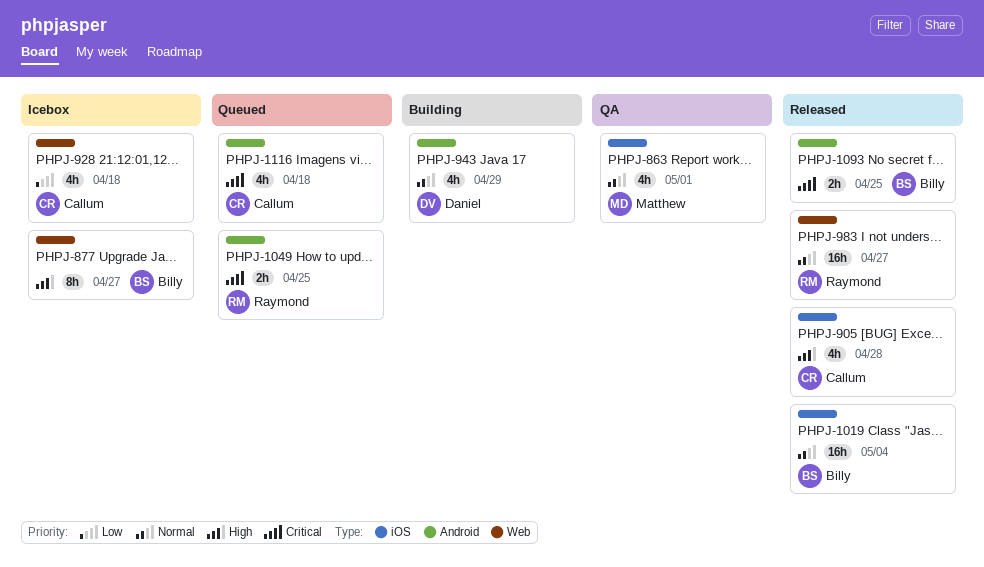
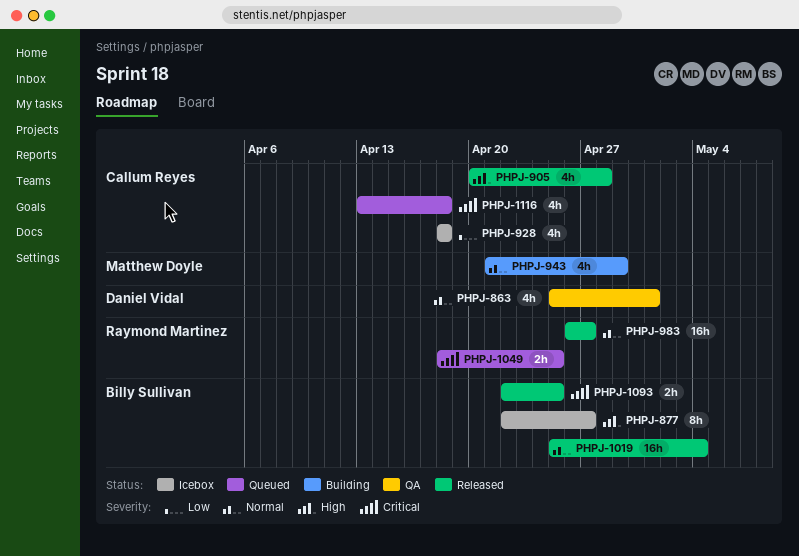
PHPJ-863, owner: Matthew Doyle -> Daniel Vidal
PHPJ-943, owner: Daniel Vidal -> Matthew Doyle

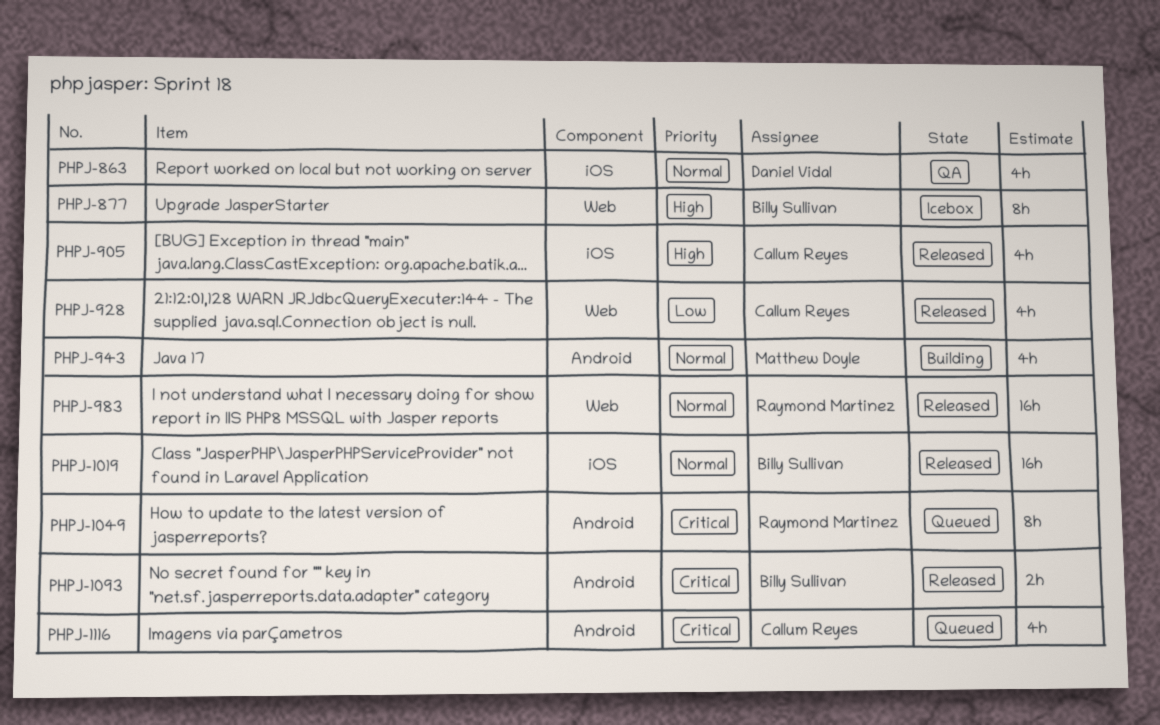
PHPJ-928, status: Icebox -> Released
PHPJ-1049, estimate: 2h -> 8h

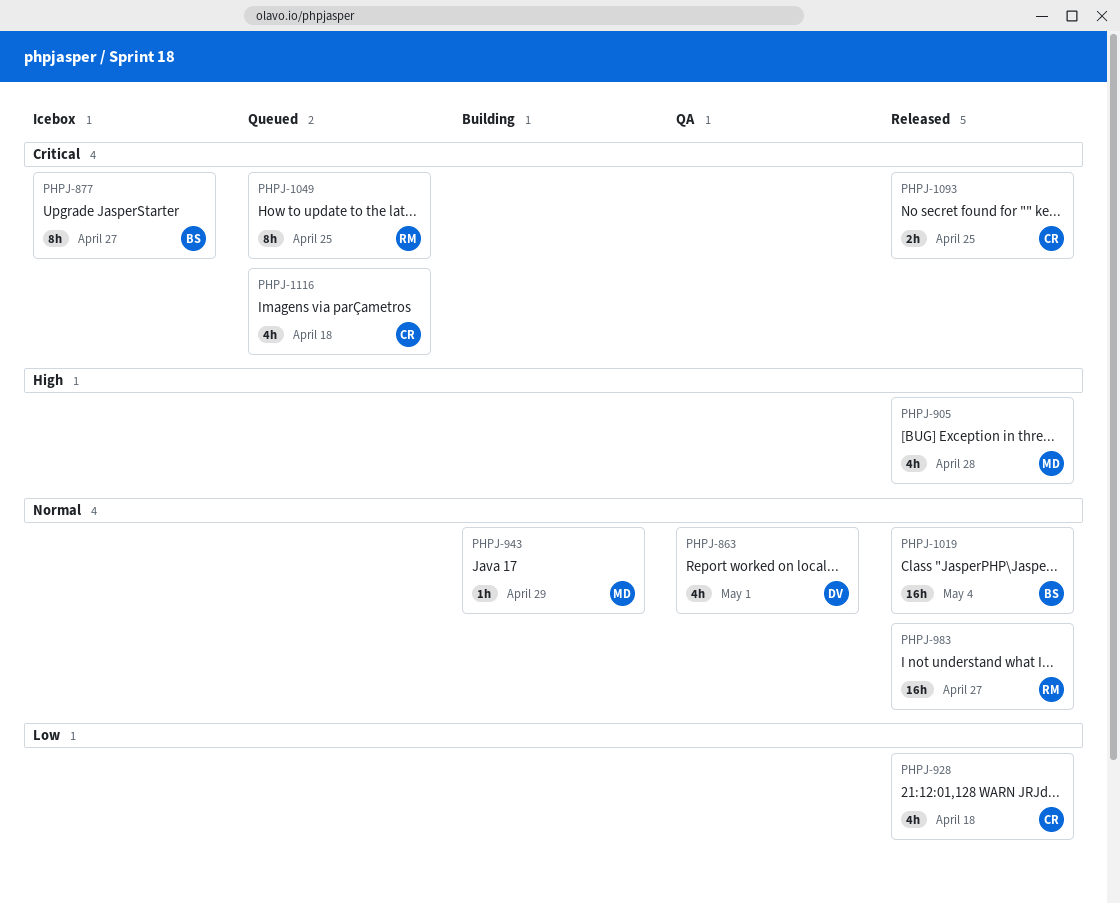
PHPJ-877, priority: High -> Critical
PHPJ-905, owner: Callum Reyes -> Matthew Doyle
PHPJ-943, estimate: 4h -> 1h
PHPJ-1093, owner: Billy Sullivan -> Callum Reyes

